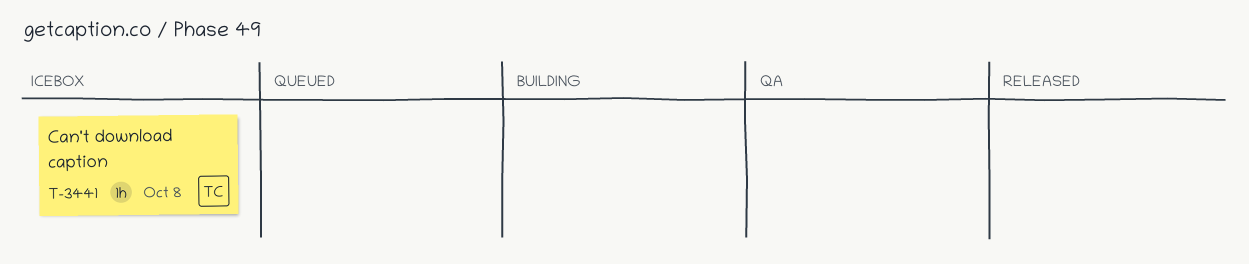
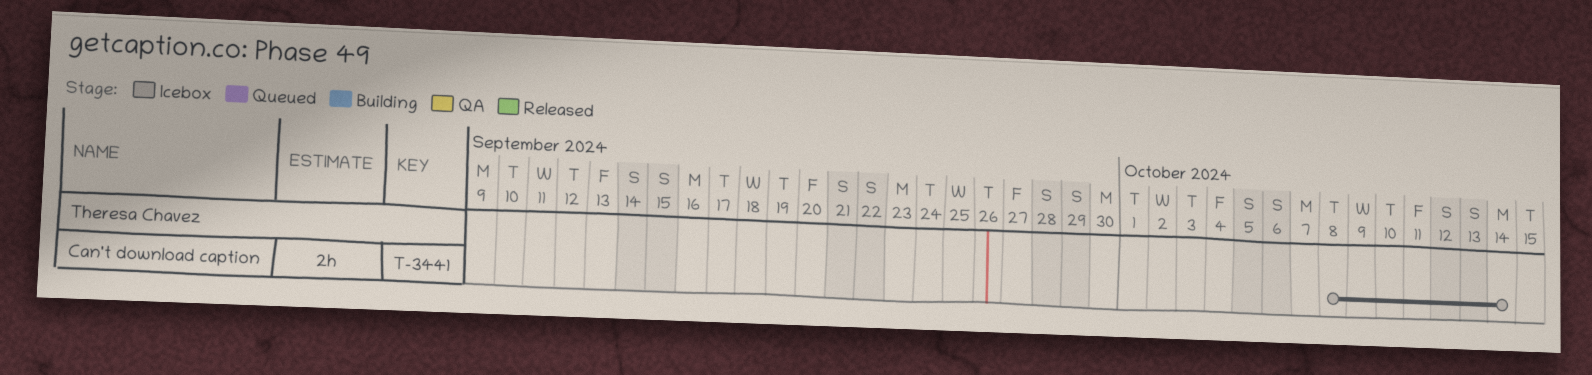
T-3441, estimate: 1h -> 2h
T-3441, due: Oct 8 -> Oct 14

